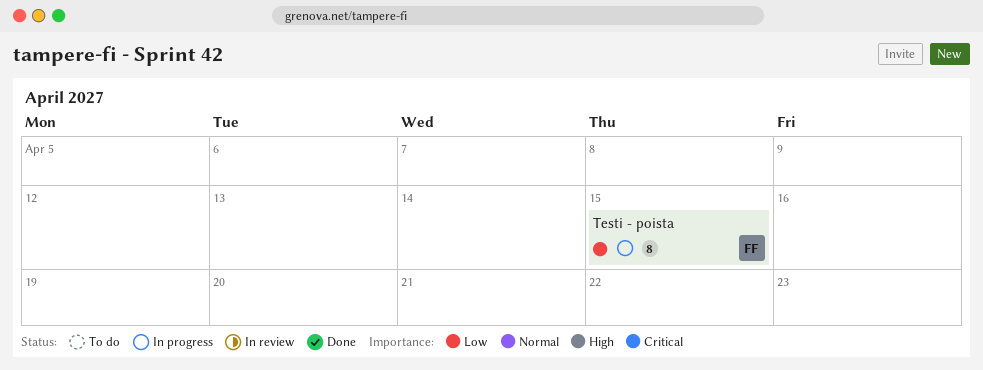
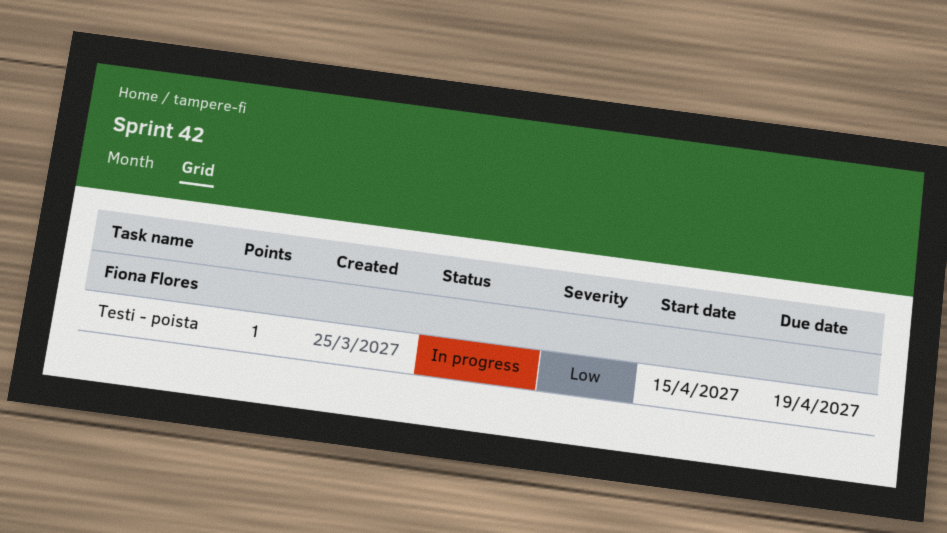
Testi - poista, estimate: 8 -> 1
Testi - poista, due: Apr 15 -> Apr 19

